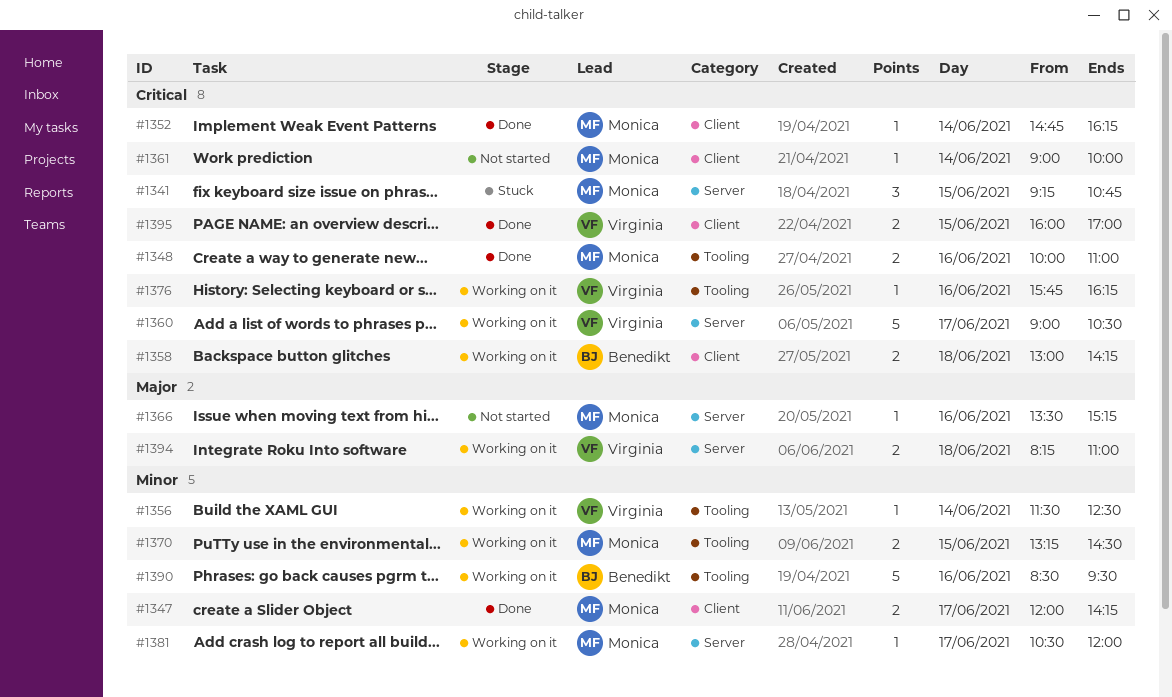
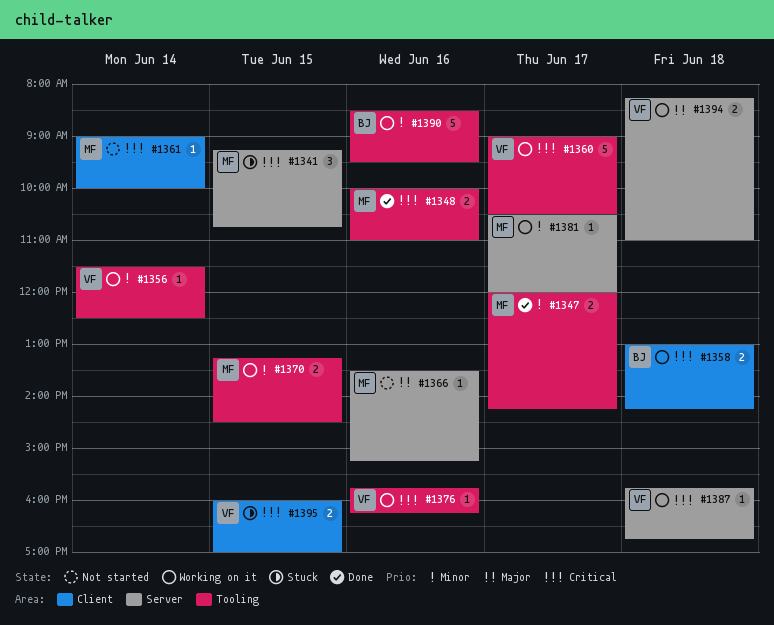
#1347, label: Client -> Tooling
#1352: present -> none
#1360, label: Server -> Tooling
#1387: none -> present
#1395, status: Done -> Stuck

